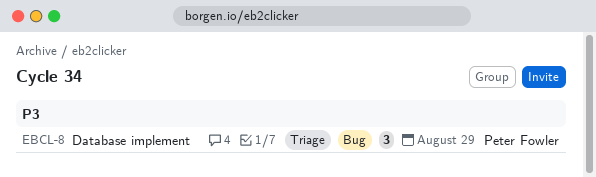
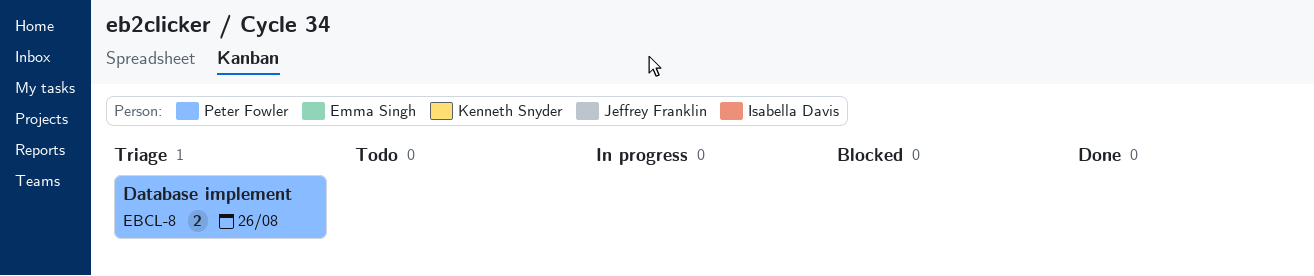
EBCL-8, estimate: 3 -> 2
EBCL-8, due: Aug 29 -> Aug 26

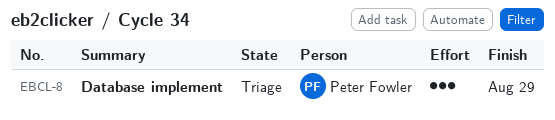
EBCL-8, estimate: 2 -> 3
EBCL-8, due: Aug 26 -> Aug 29

